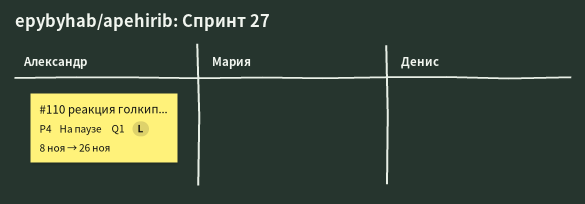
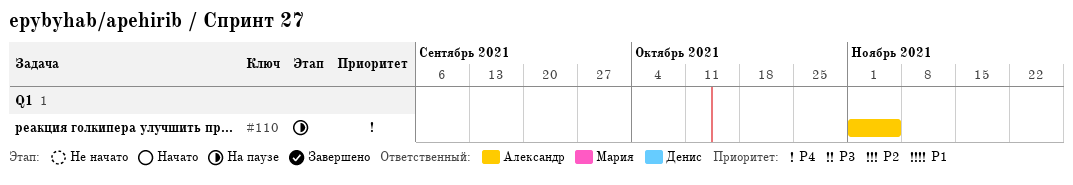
#110, start: Nov 8 -> Nov 1
#110, due: Nov 26 -> Nov 5

